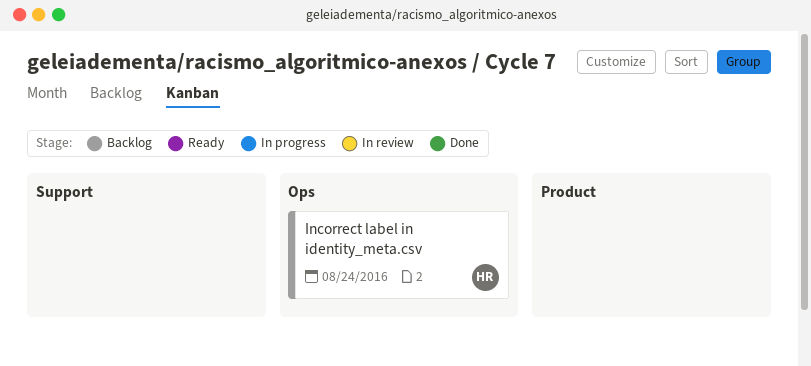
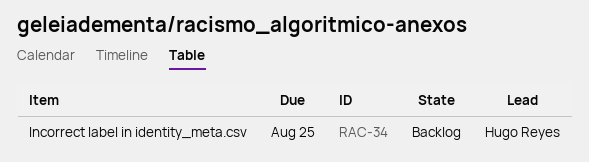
Incorrect label in identity_meta.csv, due: Aug 24 -> Aug 25

